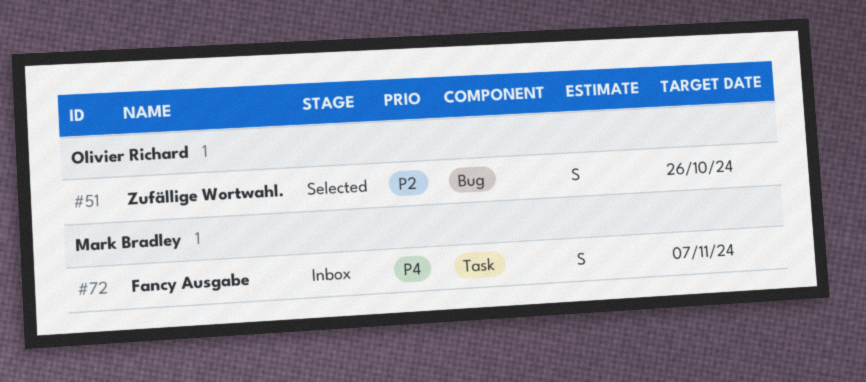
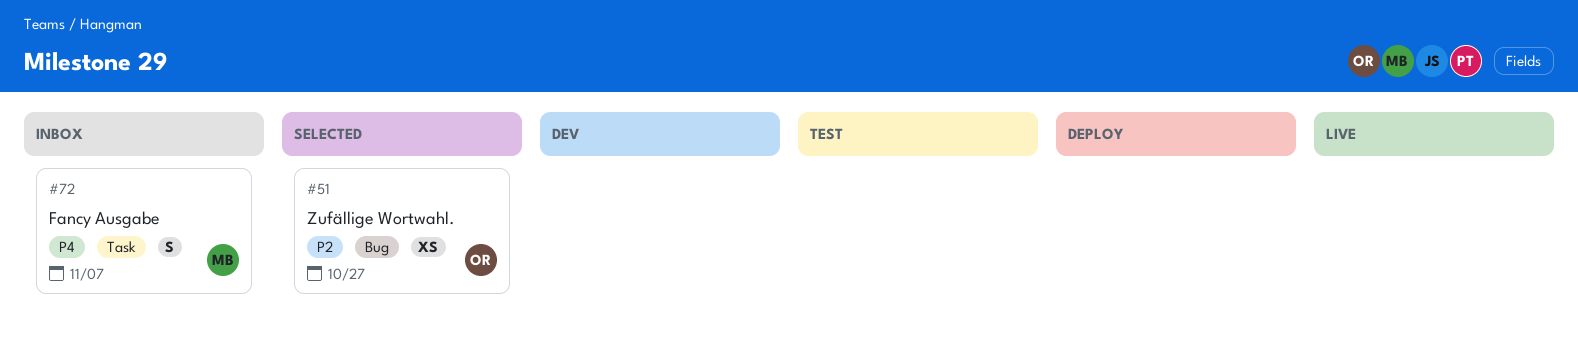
#51, estimate: S -> XS
#51, due: Oct 26 -> Oct 27

